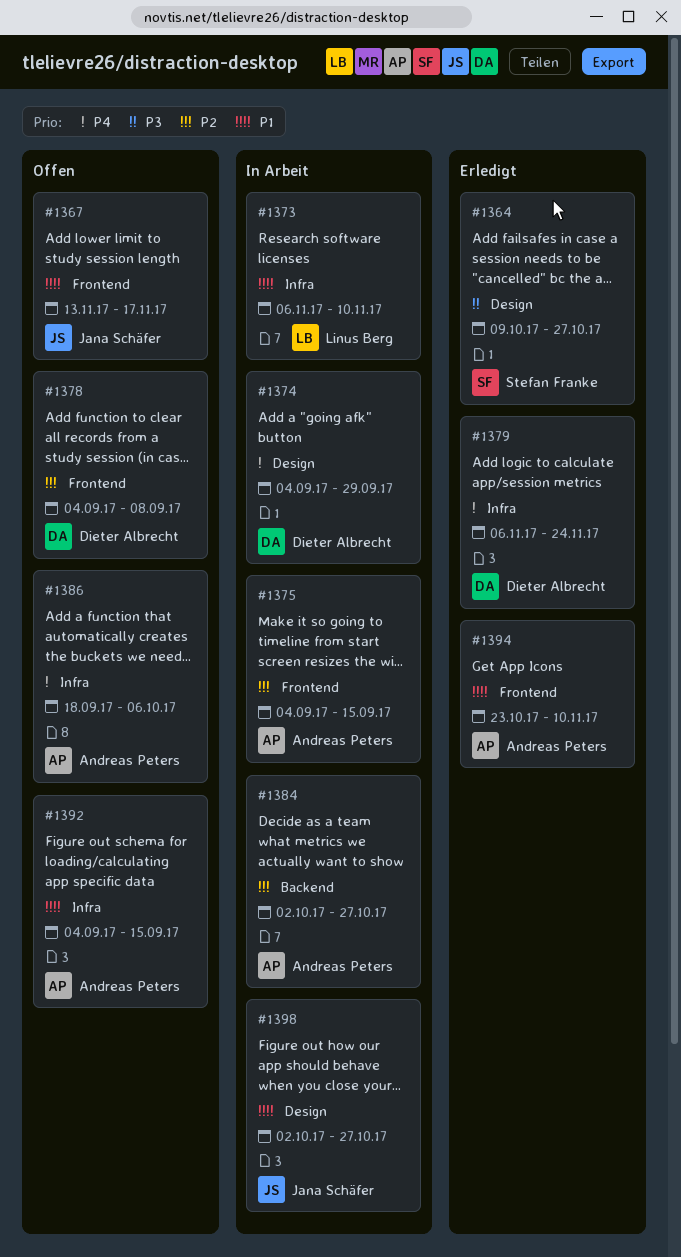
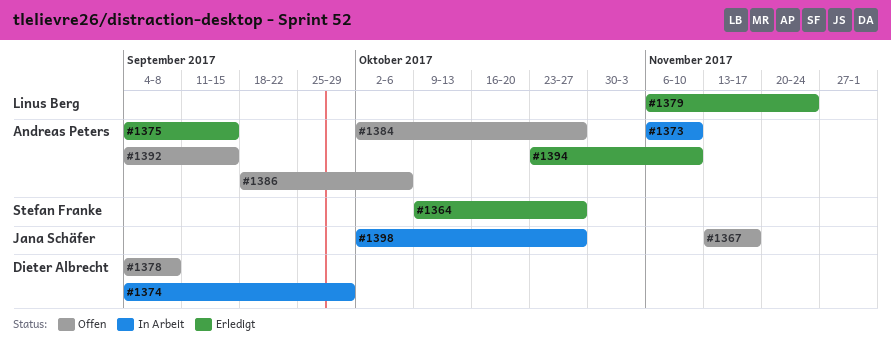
#1373, owner: Linus Berg -> Andreas Peters
#1375, status: In Arbeit -> Erledigt
#1379, owner: Dieter Albrecht -> Linus Berg
#1384, status: In Arbeit -> Offen

